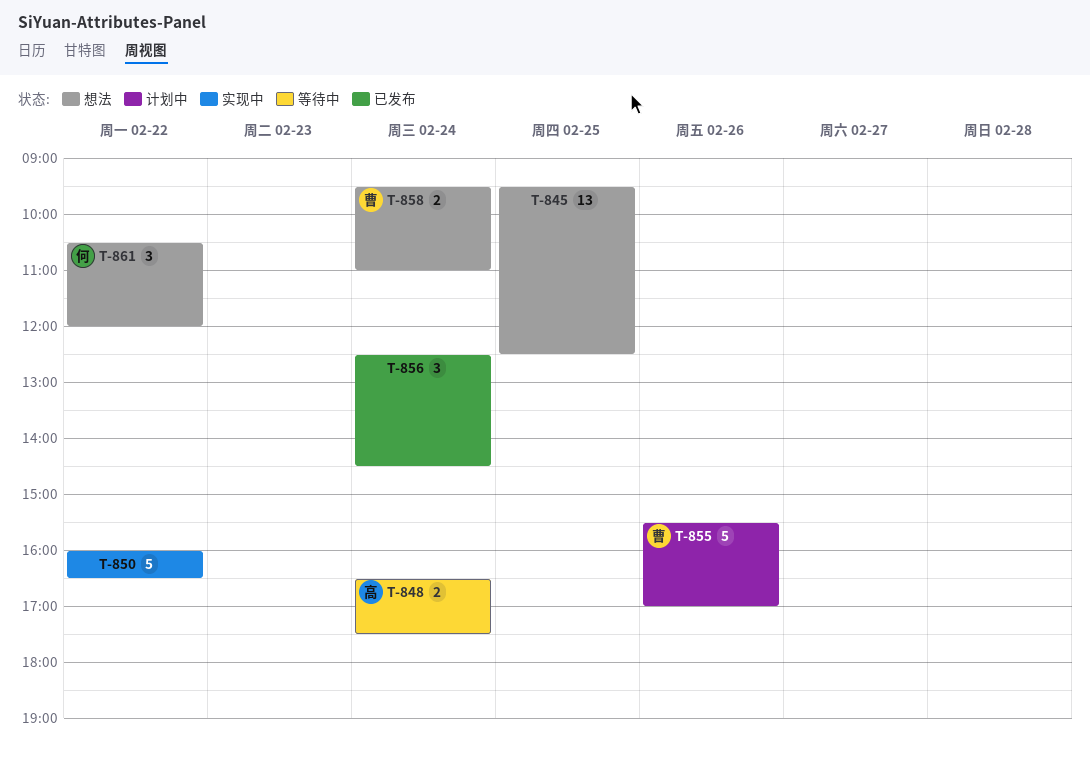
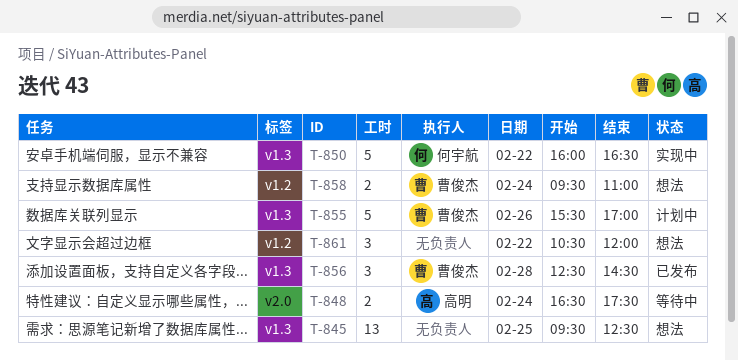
T-850, owner: none -> 何宇航
T-856, owner: none -> 曹俊杰
T-856, day: Feb 24 -> Feb 28
T-861, owner: 何宇航 -> none

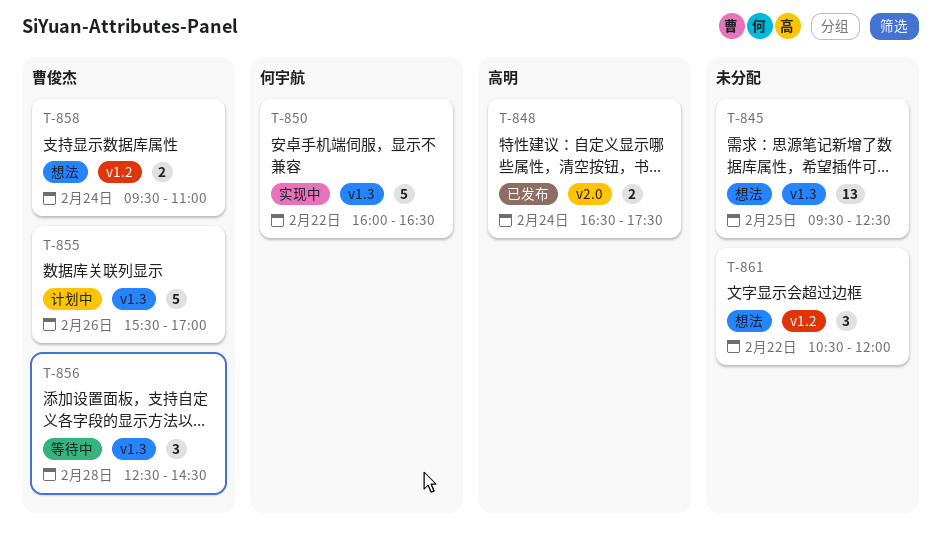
T-848, status: 等待中 -> 已发布
T-856, status: 已发布 -> 等待中

